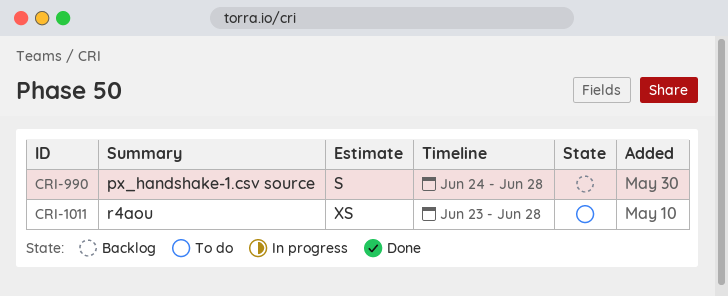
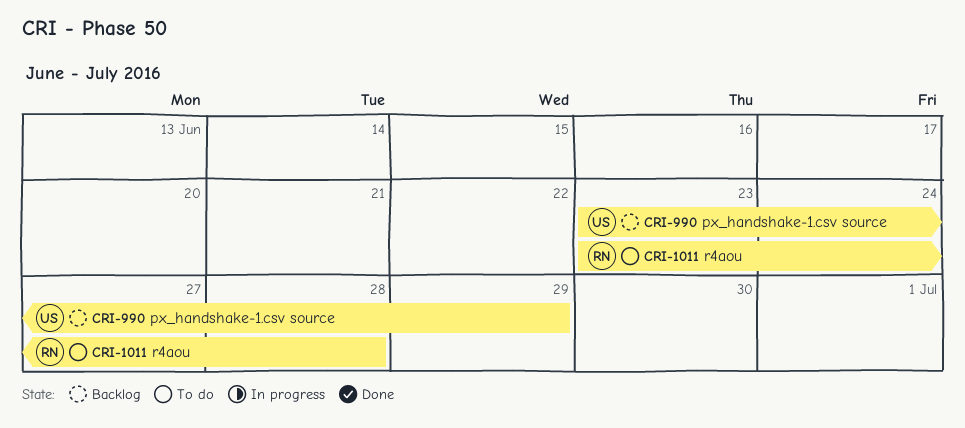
CRI-990, start: Jun 24 -> Jun 23
CRI-990, due: Jun 28 -> Jun 29

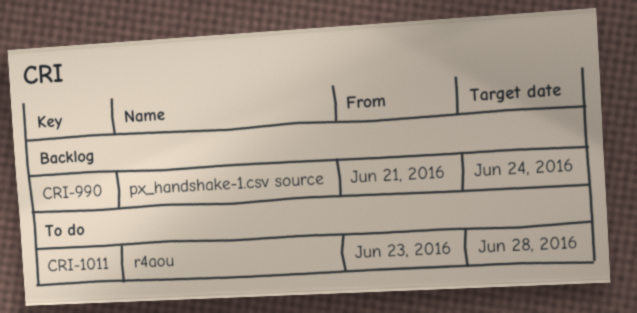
CRI-990, start: Jun 23 -> Jun 21
CRI-990, due: Jun 29 -> Jun 24

